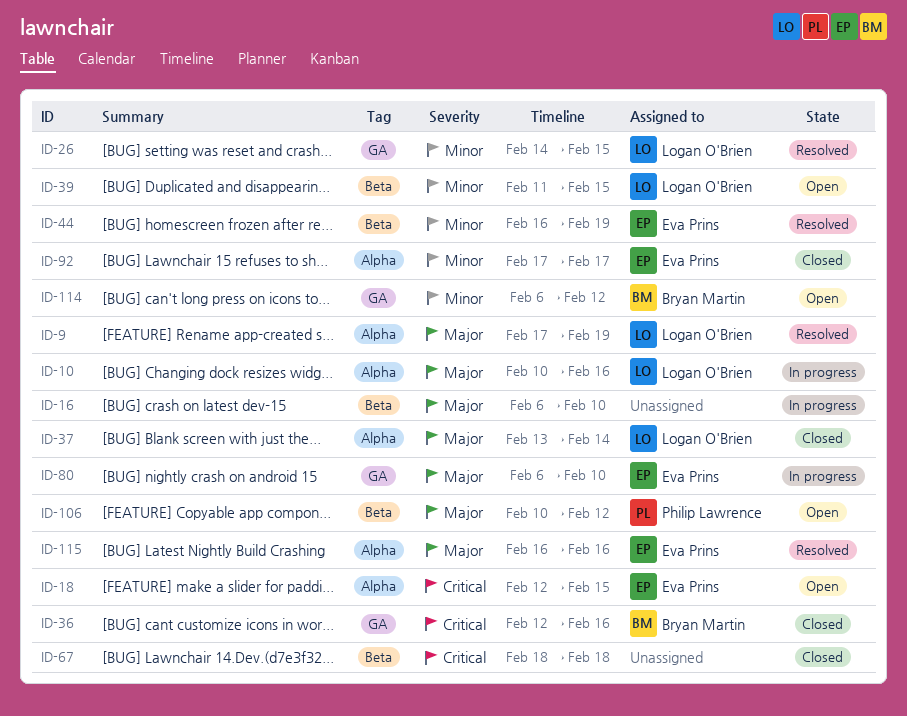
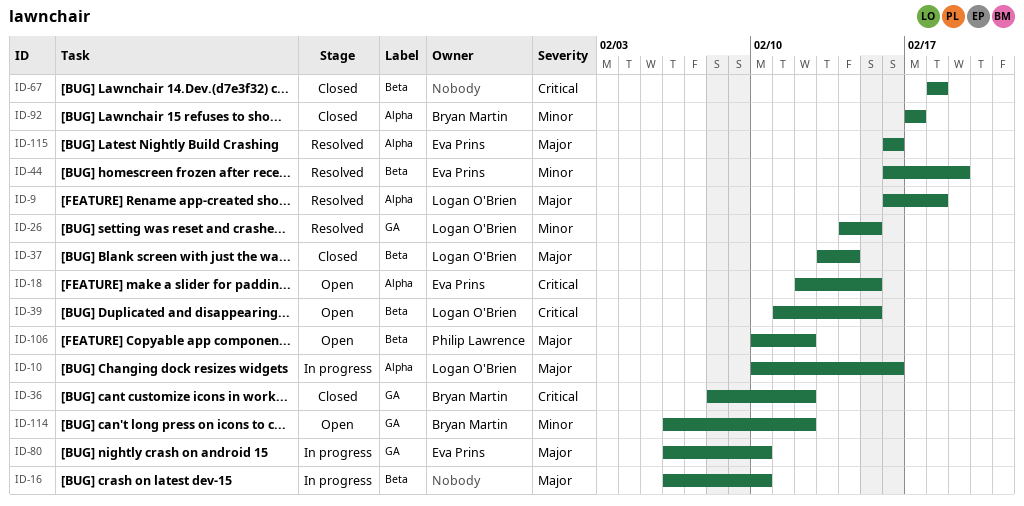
ID-9, start: Feb 17 -> Feb 16
ID-9, due: Feb 19 -> Feb 18
ID-36, start: Feb 12 -> Feb 8
ID-36, due: Feb 16 -> Feb 12
ID-37, label: Alpha -> Beta
ID-39, priority: Minor -> Critical
ID-92, owner: Eva Prins -> Bryan Martin

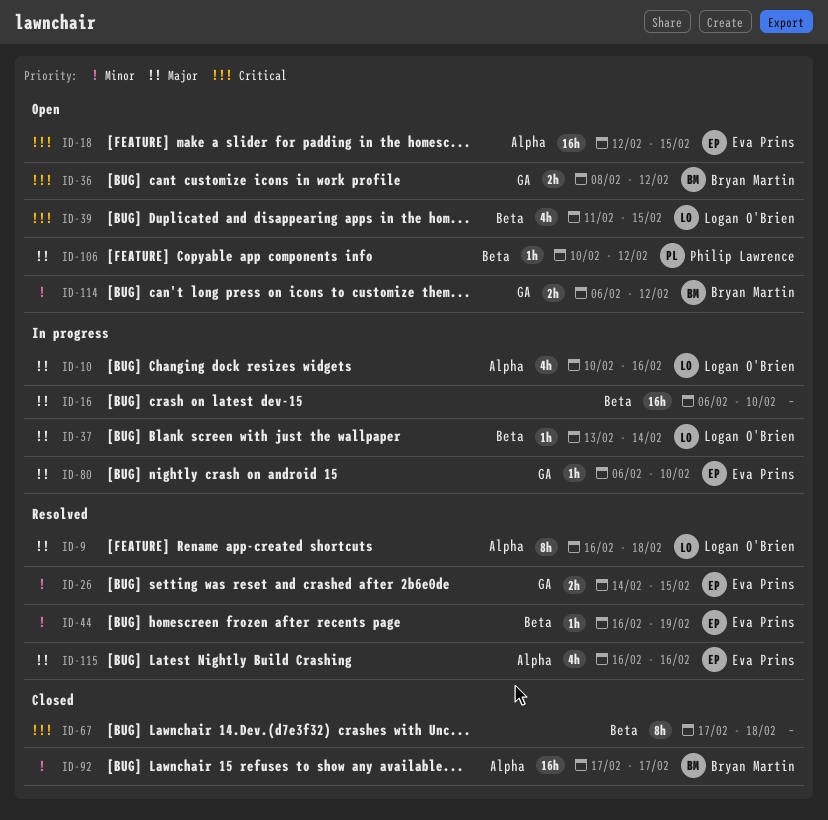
ID-26, owner: Logan O'Brien -> Eva Prins
ID-36, status: Closed -> Open
ID-37, status: Closed -> In progress
ID-67, start: Feb 18 -> Feb 17

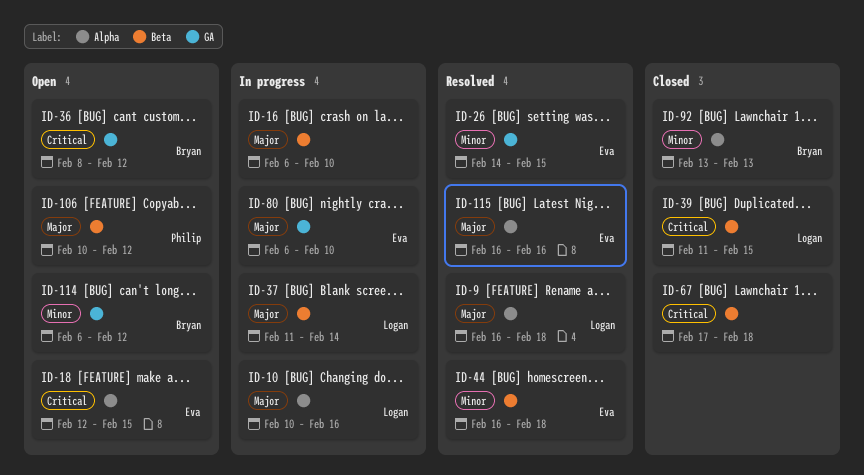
ID-37, start: Feb 13 -> Feb 11
ID-39, status: Open -> Closed
ID-44, due: Feb 19 -> Feb 18
ID-92, start: Feb 17 -> Feb 13
ID-92, due: Feb 17 -> Feb 13

